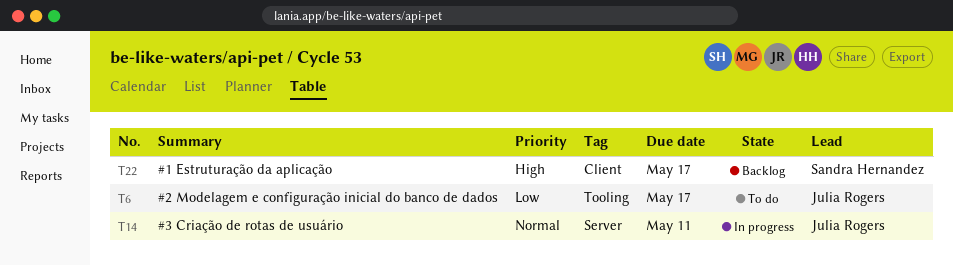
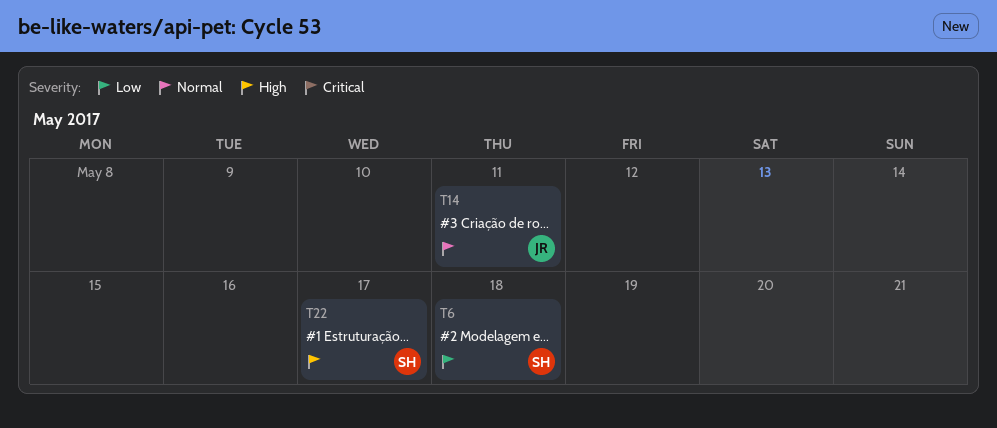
T6, owner: Julia Rogers -> Sandra Hernandez
T6, due: May 17 -> May 18

